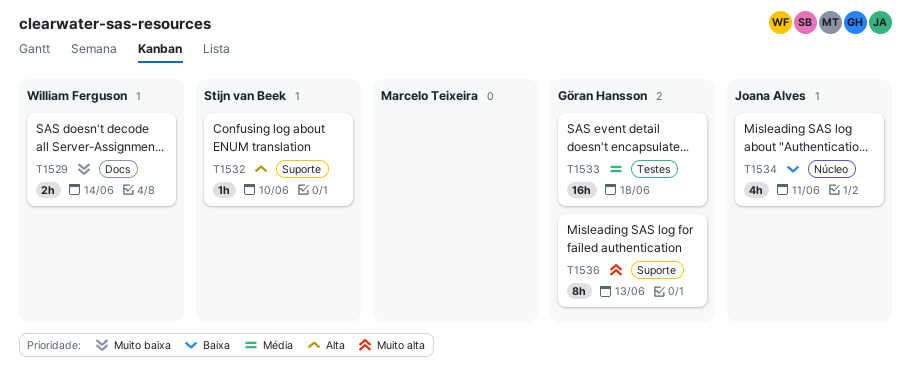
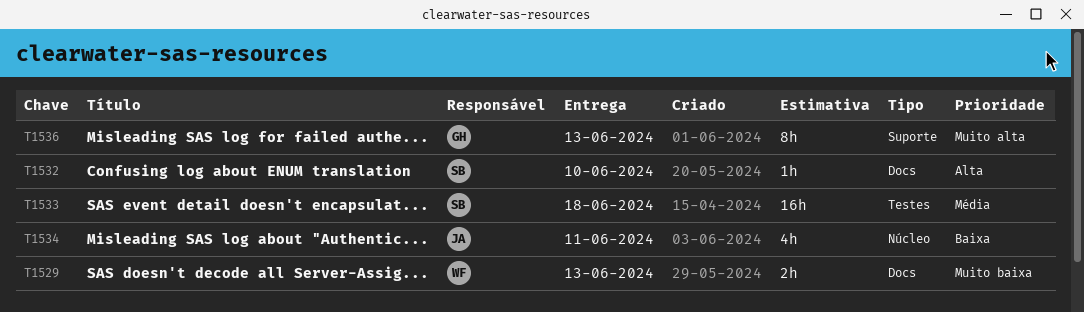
T1529, due: Jun 14 -> Jun 13
T1532, label: Suporte -> Docs
T1533, owner: Göran Hansson -> Stijn van Beek

